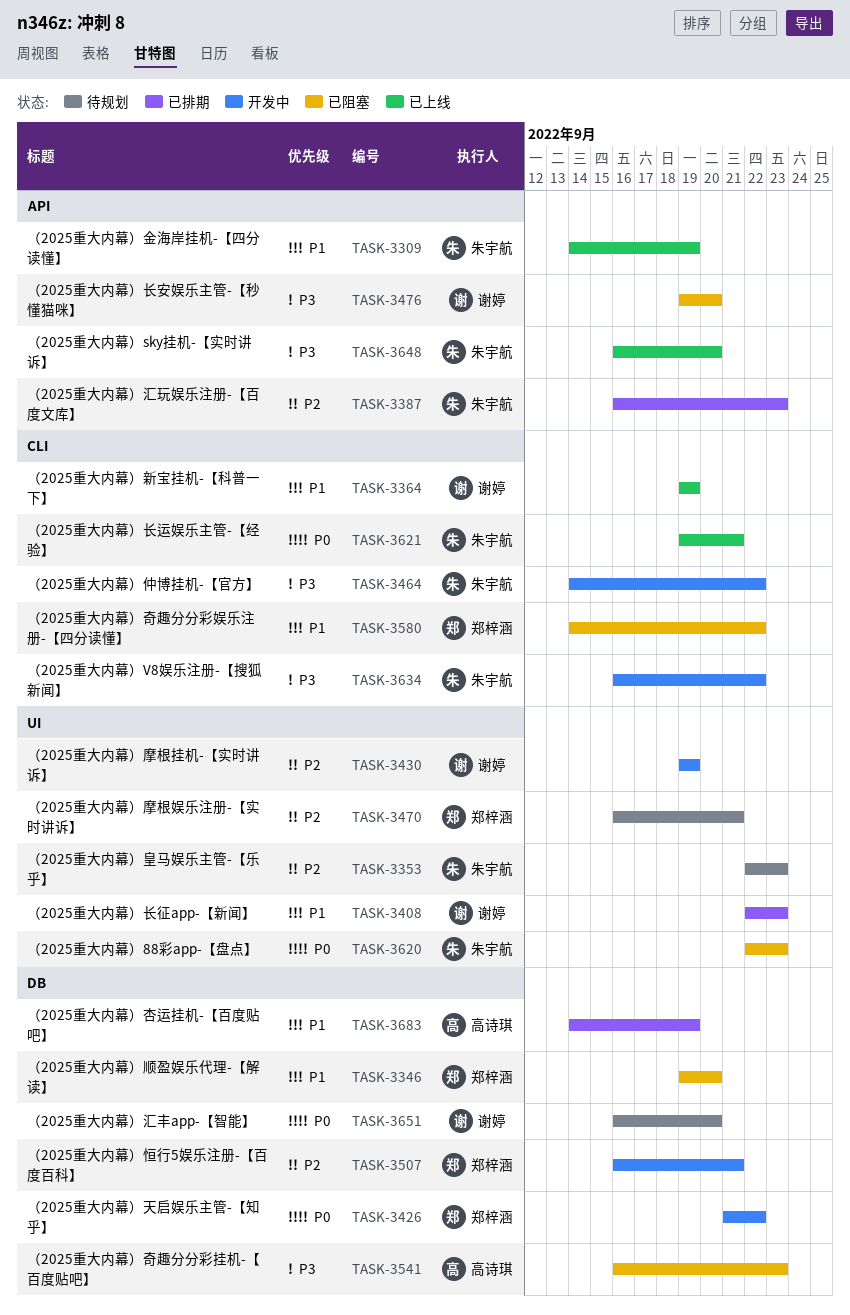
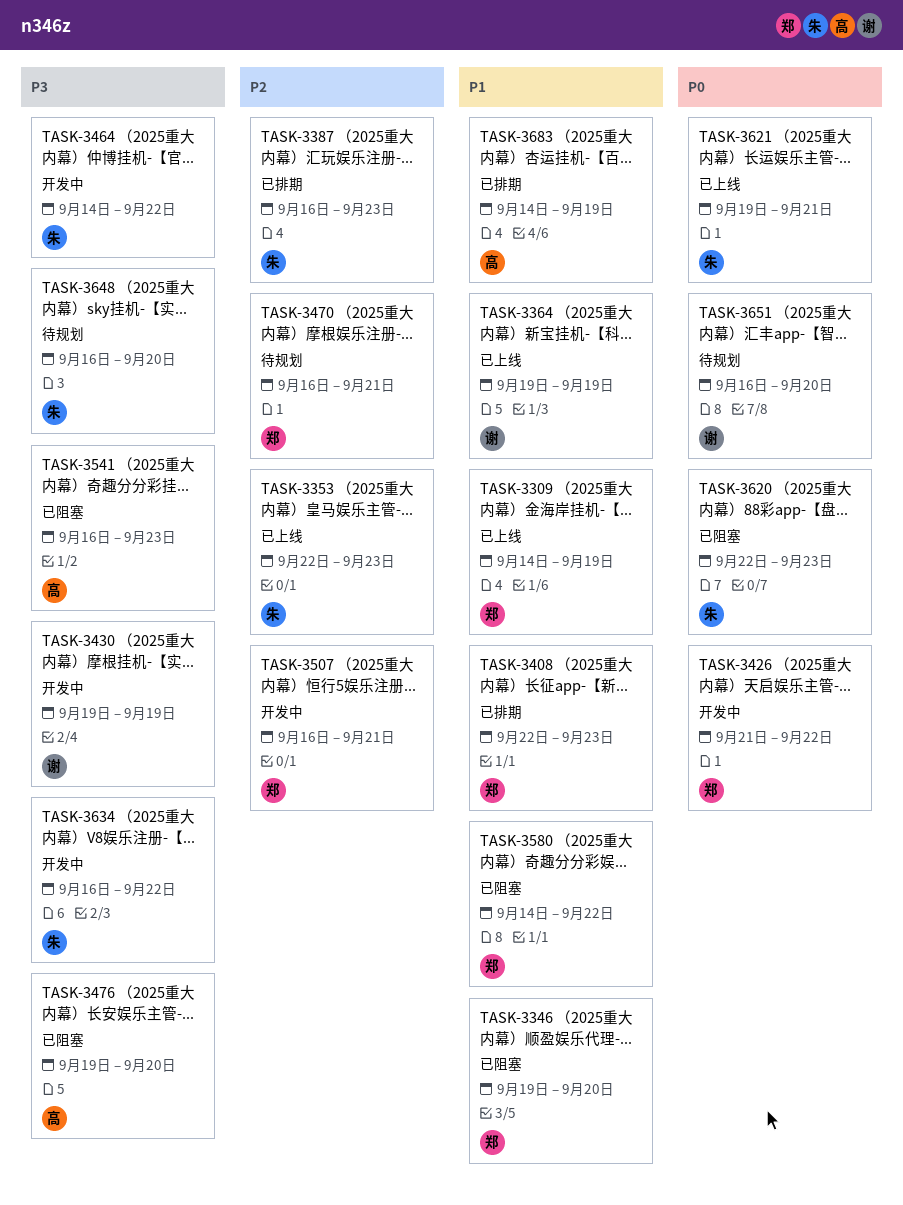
TASK-3309, owner: 朱宇航 -> 郑梓涵
TASK-3353, status: 待规划 -> 已上线
TASK-3408, owner: 谢婷 -> 郑梓涵
TASK-3430, priority: P2 -> P3
TASK-3476, owner: 谢婷 -> 高诗琪
TASK-3648, status: 已上线 -> 待规划

